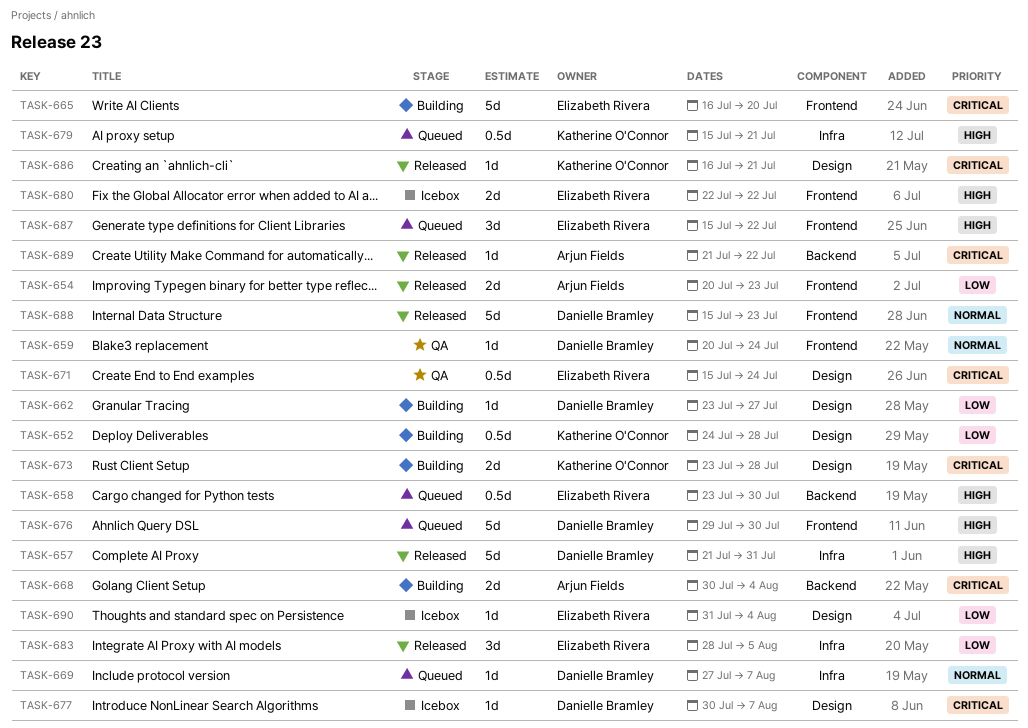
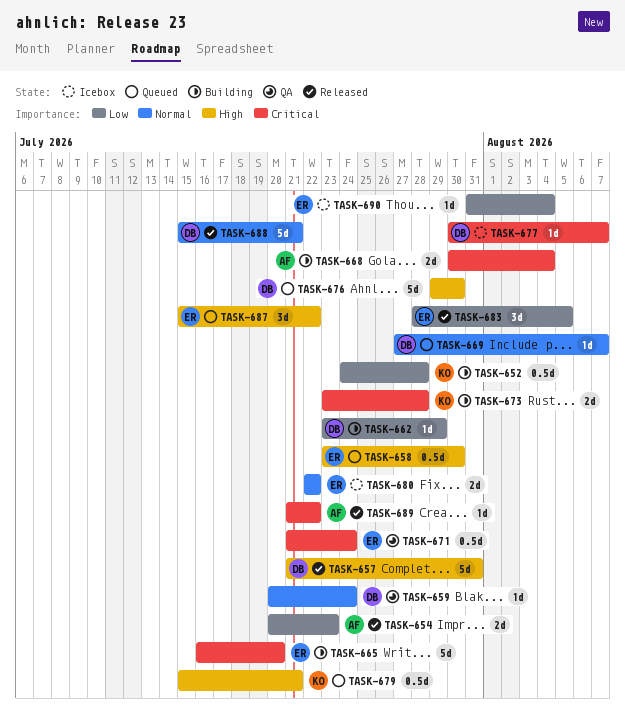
TASK-662, due: Jul 27 -> Jul 29
TASK-671, start: Jul 15 -> Jul 21
TASK-680, priority: High -> Normal
TASK-686: present -> none
TASK-688, due: Jul 23 -> Jul 21

